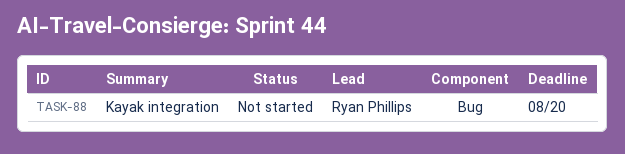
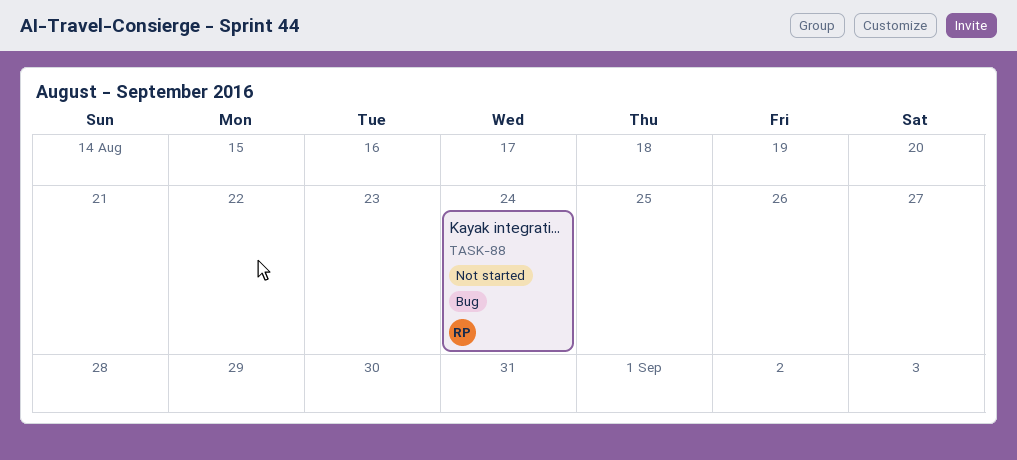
TASK-88, due: Aug 20 -> Aug 24

